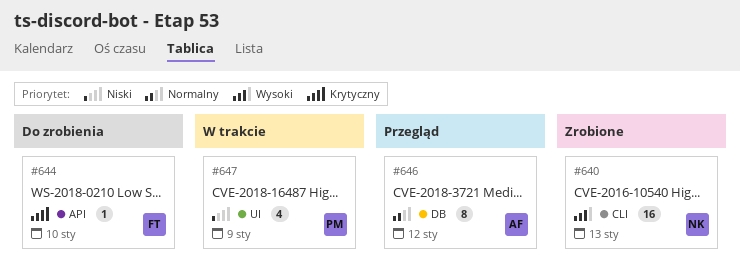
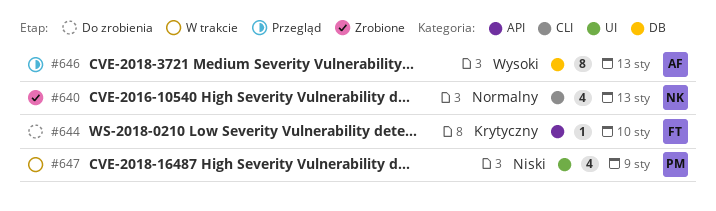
#640, priority: Wysoki -> Normalny
#640, estimate: 16 -> 4
#646, priority: Normalny -> Wysoki
#646, due: Jan 12 -> Jan 13

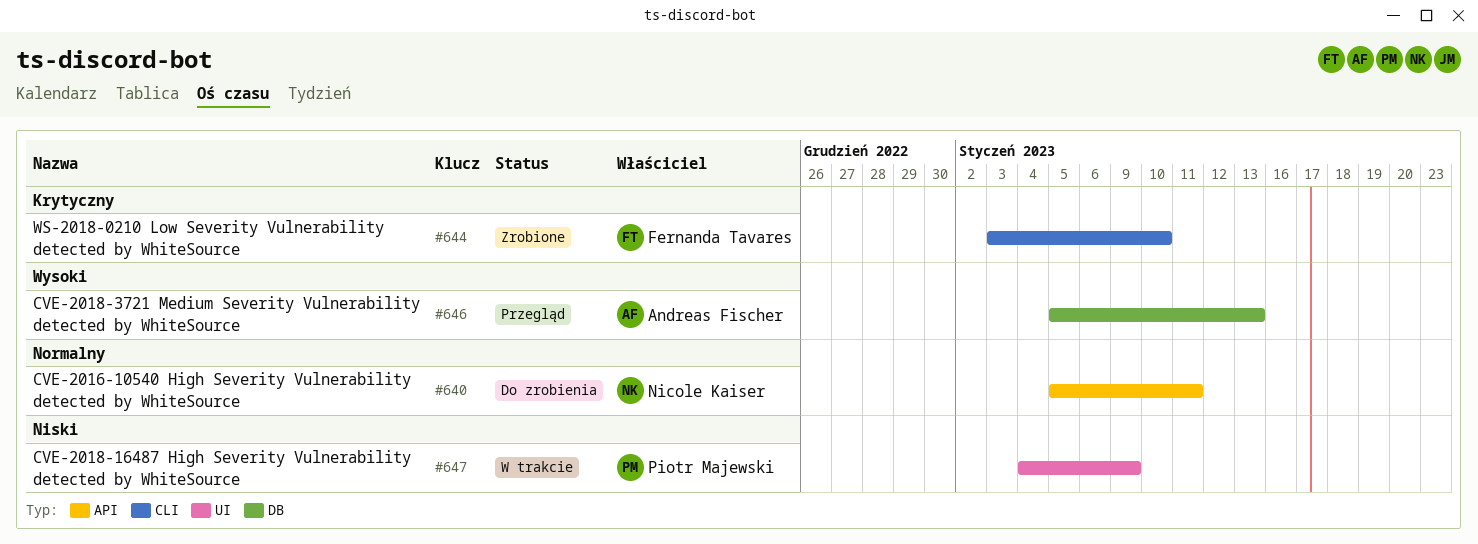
#640, status: Zrobione -> Do zrobienia
#640, label: CLI -> API
#640, due: Jan 13 -> Jan 11
#644, status: Do zrobienia -> Zrobione
#644, label: API -> CLI

